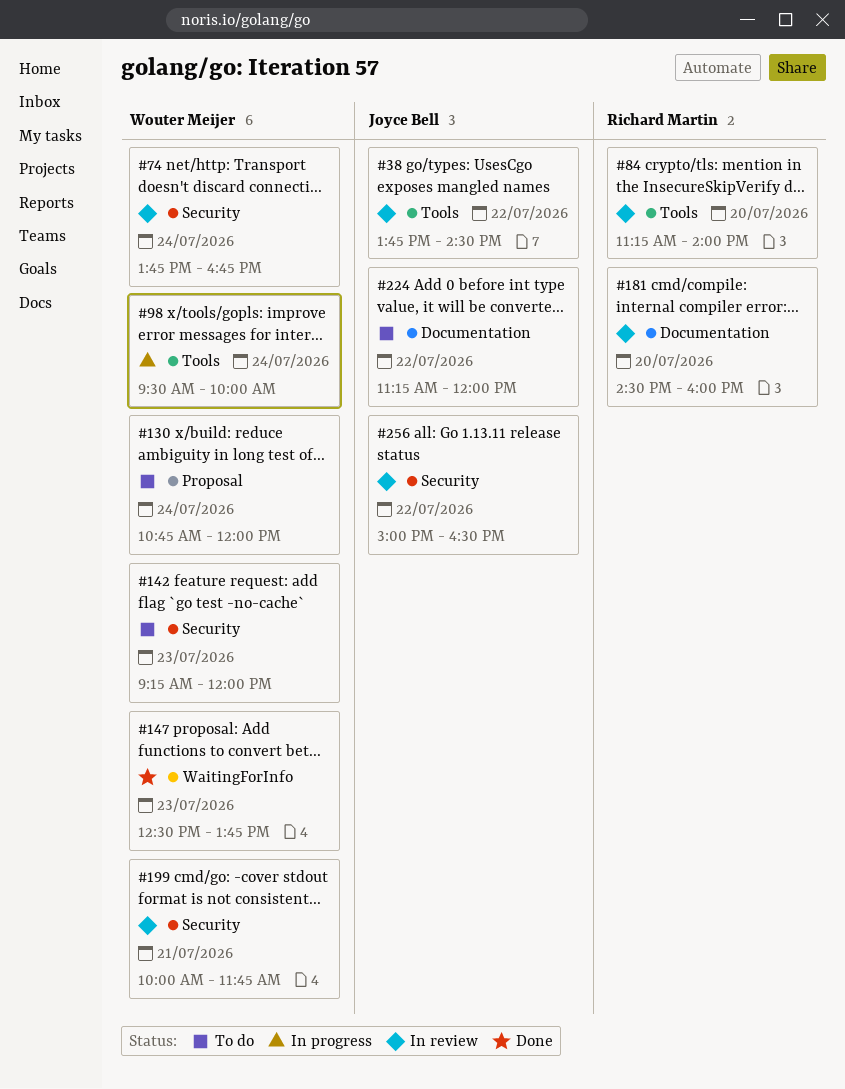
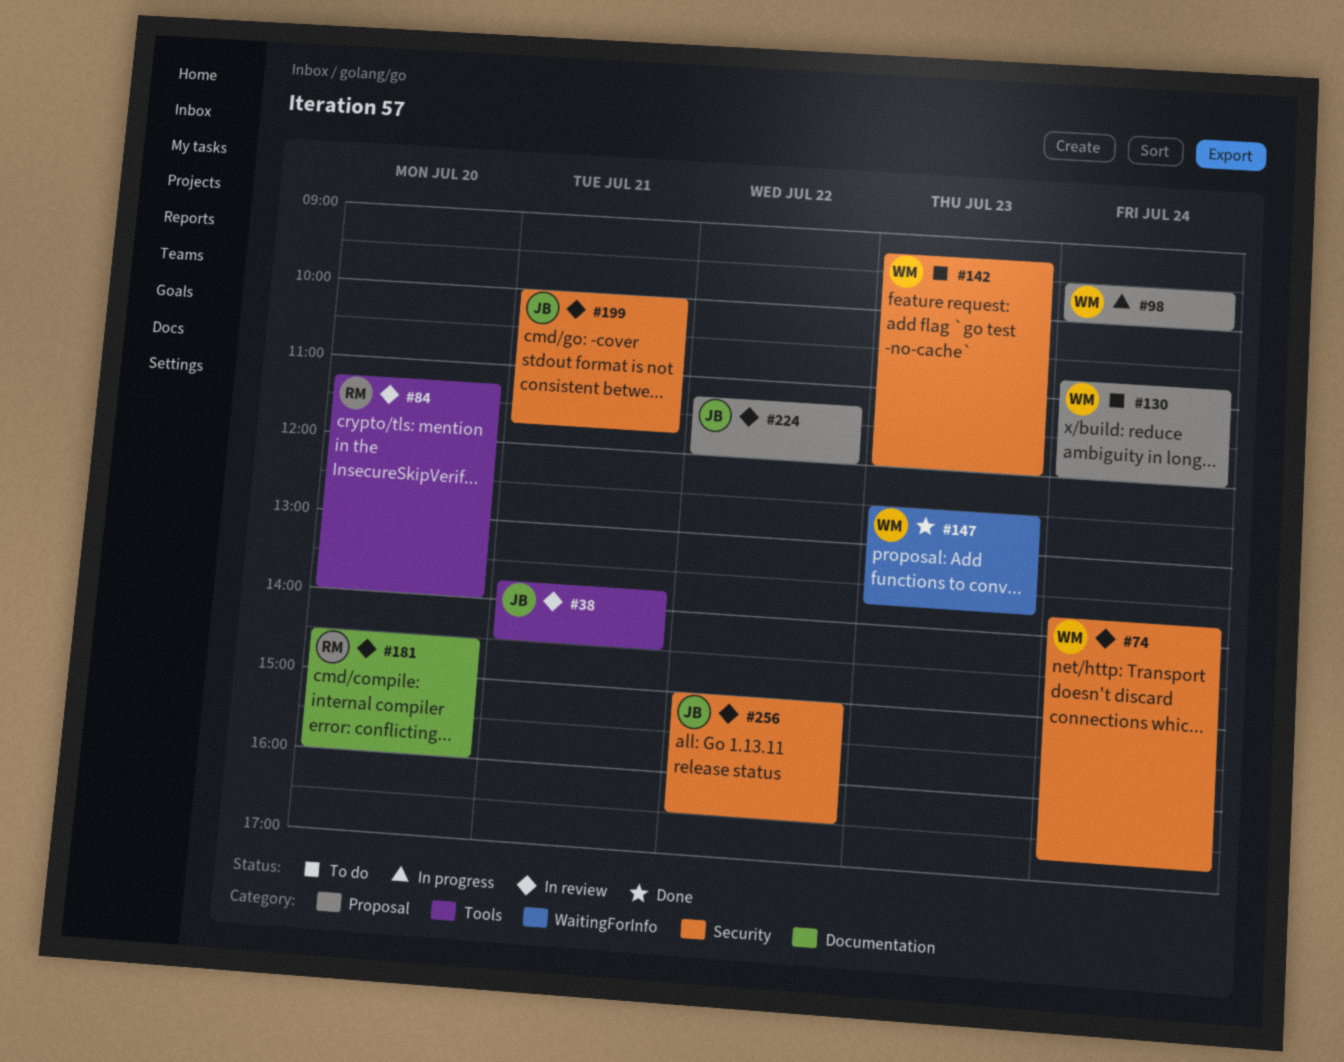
#38, day: Jul 22 -> Jul 21
#98, label: Tools -> Proposal
#199, owner: Wouter Meijer -> Joyce Bell
#224, status: To do -> In review
#224, label: Documentation -> Proposal

